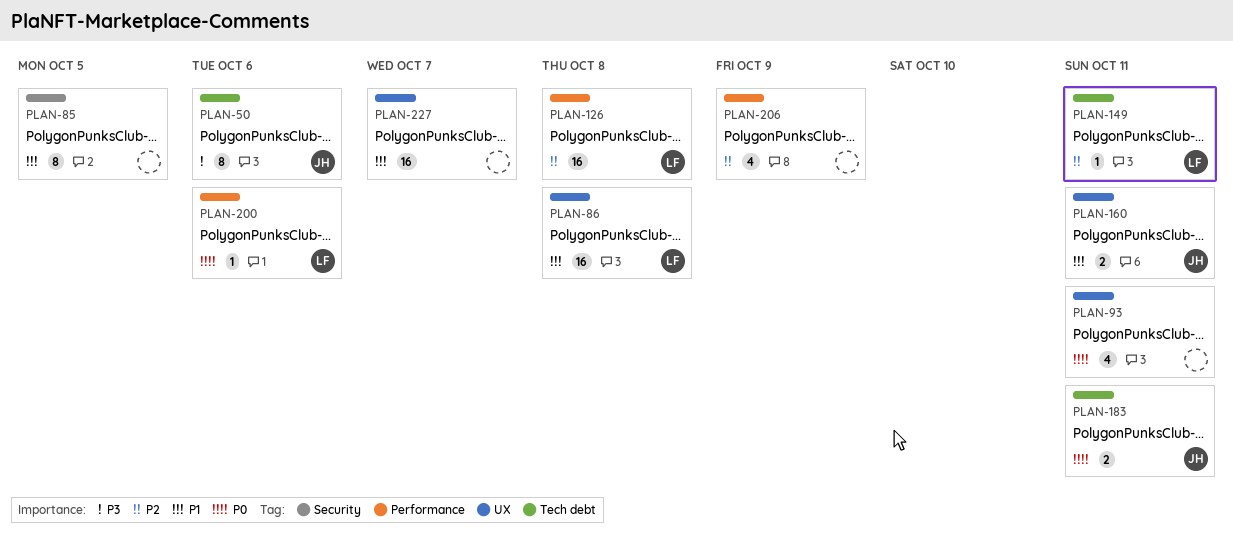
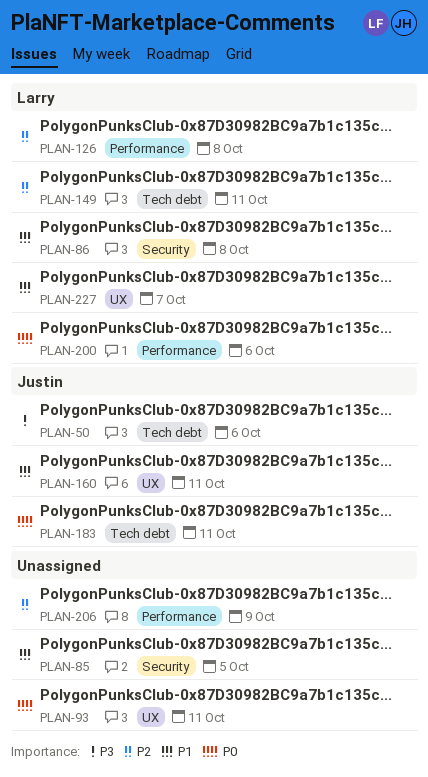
PLAN-86, label: UX -> Security
PLAN-227, owner: none -> Larry

